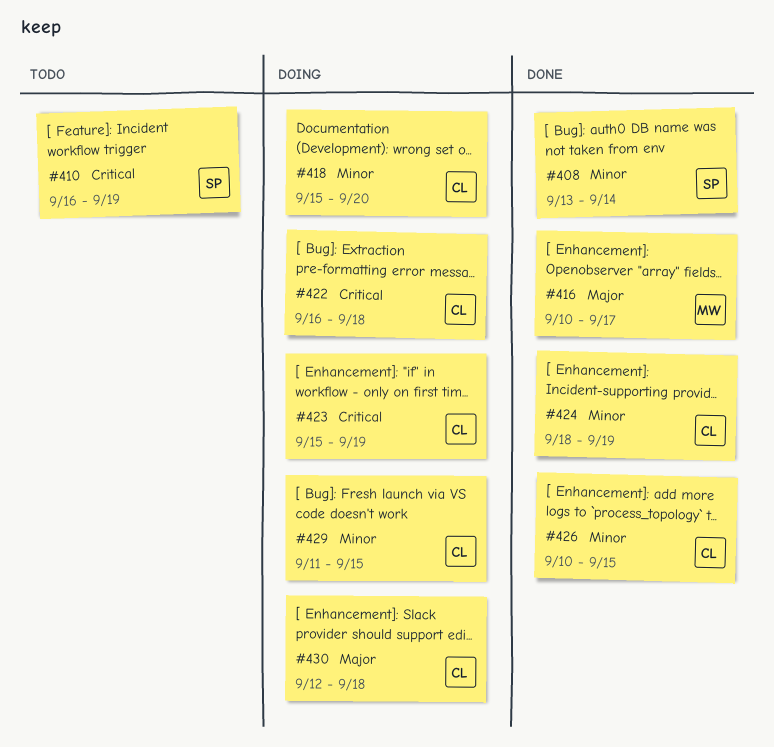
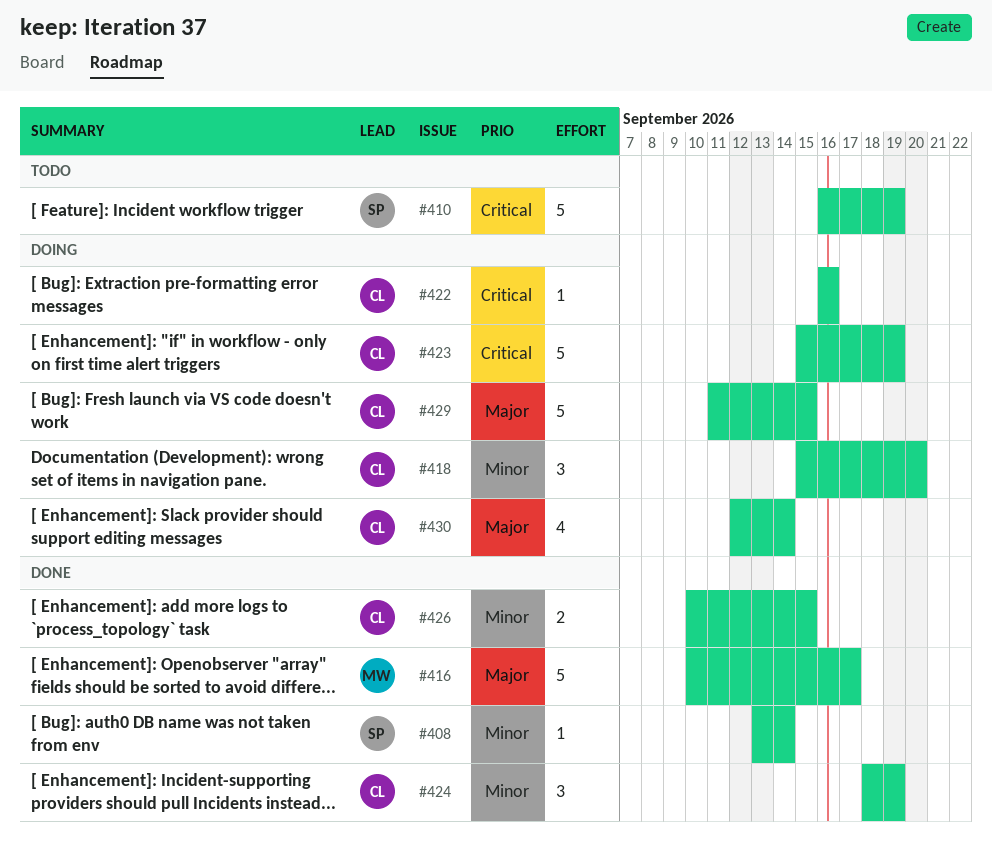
#422, due: Sep 18 -> Sep 16
#429, priority: Minor -> Major
#430, due: Sep 18 -> Sep 14

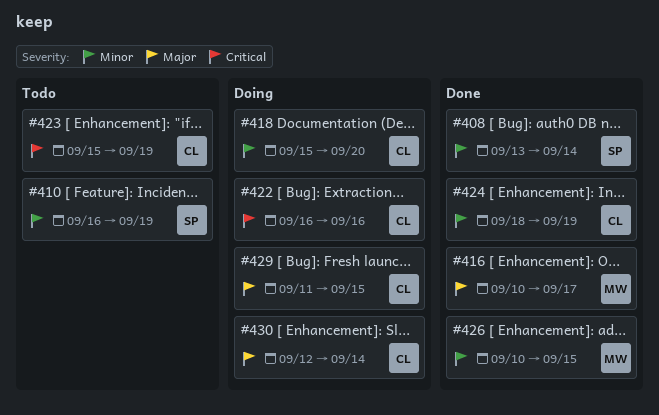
#410, priority: Critical -> Minor
#423, status: Doing -> Todo
#426, owner: CL -> MW

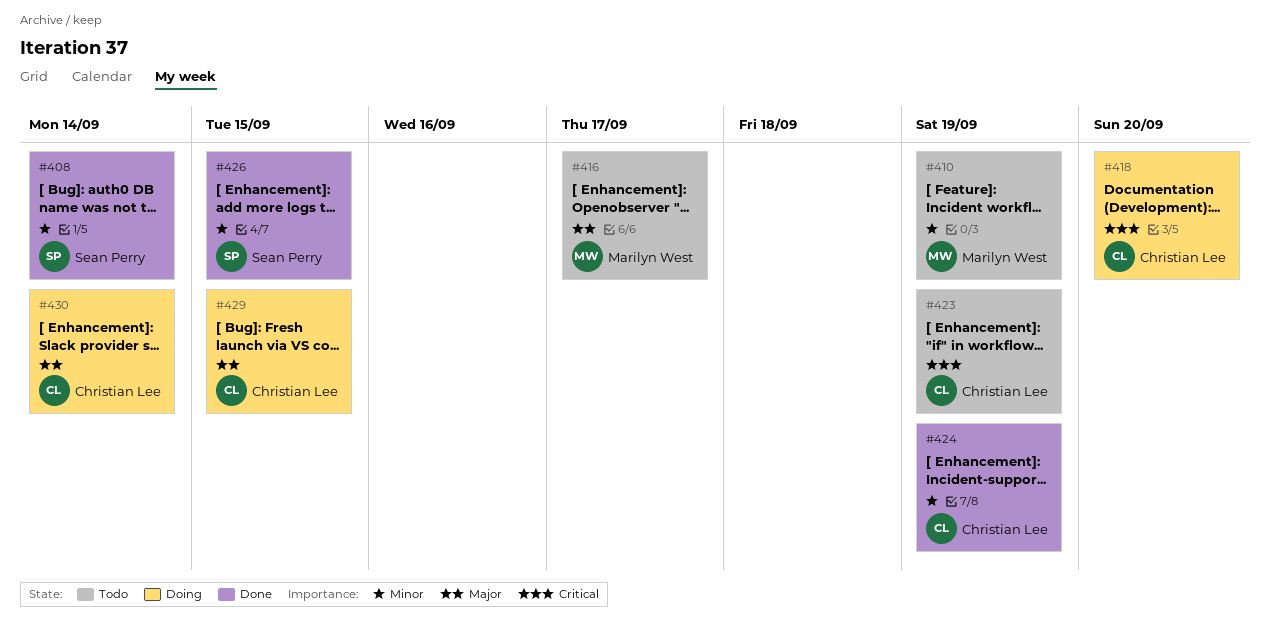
#410, owner: Sean Perry -> Marilyn West
#416, status: Done -> Todo
#418, priority: Minor -> Critical
#422: present -> none
#426, owner: Marilyn West -> Sean Perry

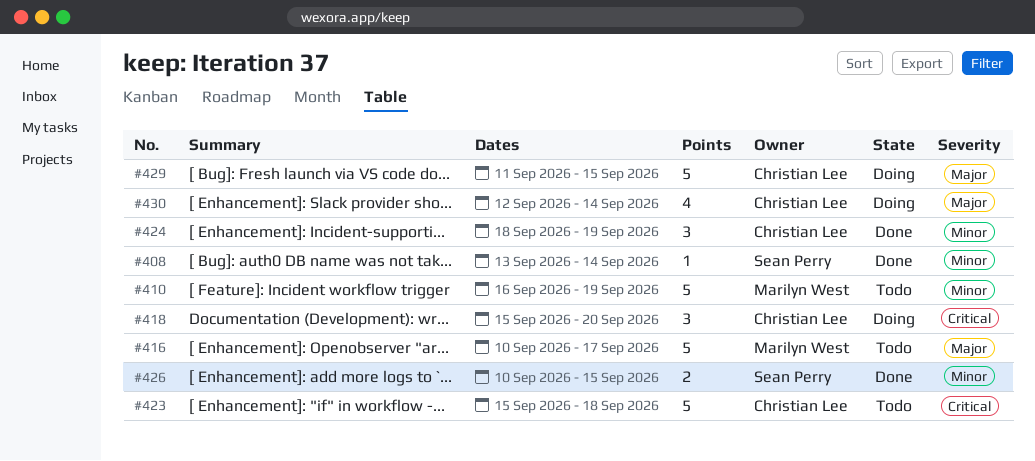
#423, due: Sep 19 -> Sep 18

